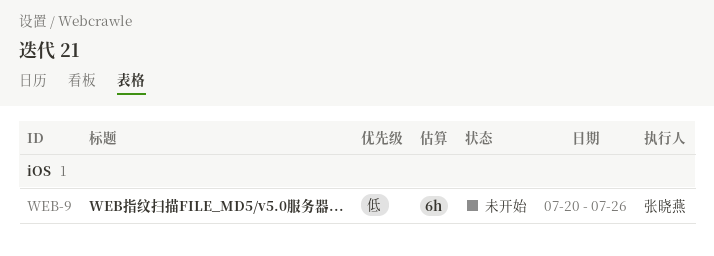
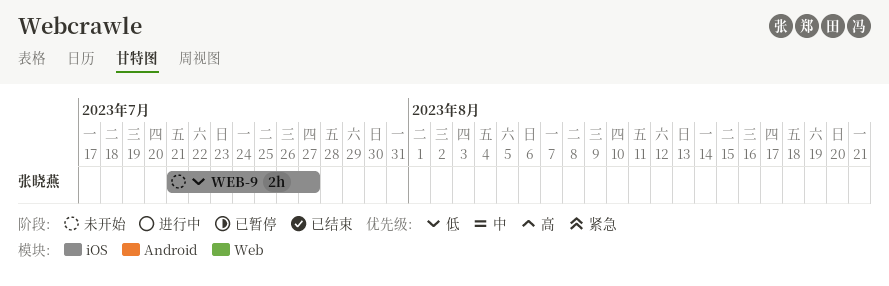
WEB-9, estimate: 6h -> 2h
WEB-9, start: Jul 20 -> Jul 21
WEB-9, due: Jul 26 -> Jul 27

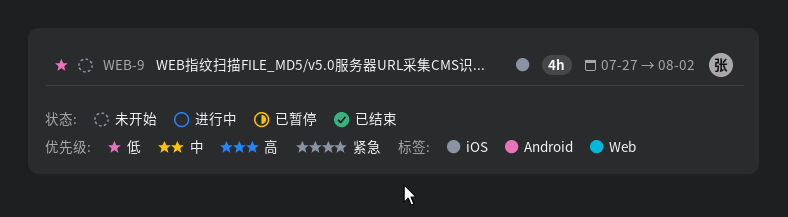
WEB-9, estimate: 2h -> 4h
WEB-9, start: Jul 21 -> Jul 27
WEB-9, due: Jul 27 -> Aug 2

